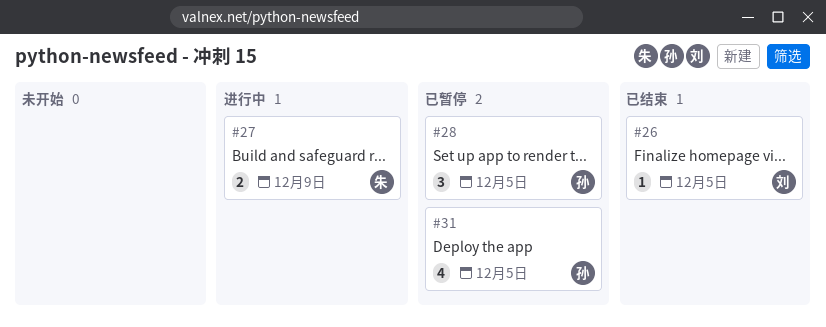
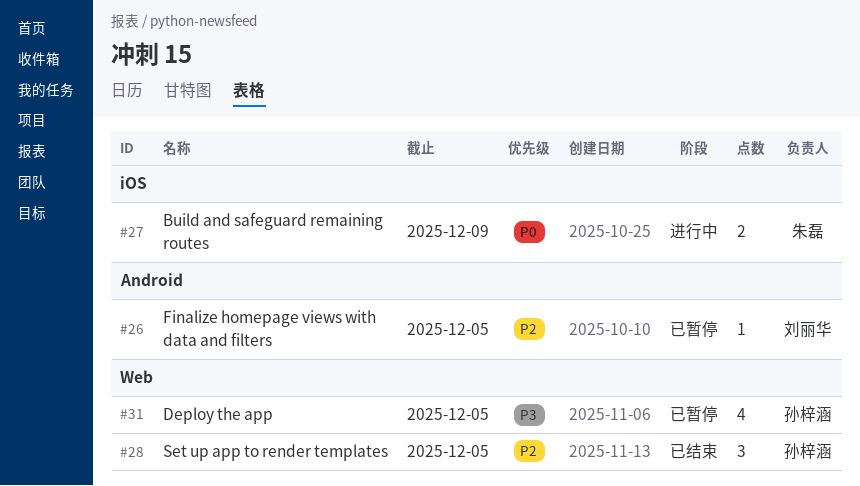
#26, status: 已结束 -> 已暂停
#28, status: 已暂停 -> 已结束

